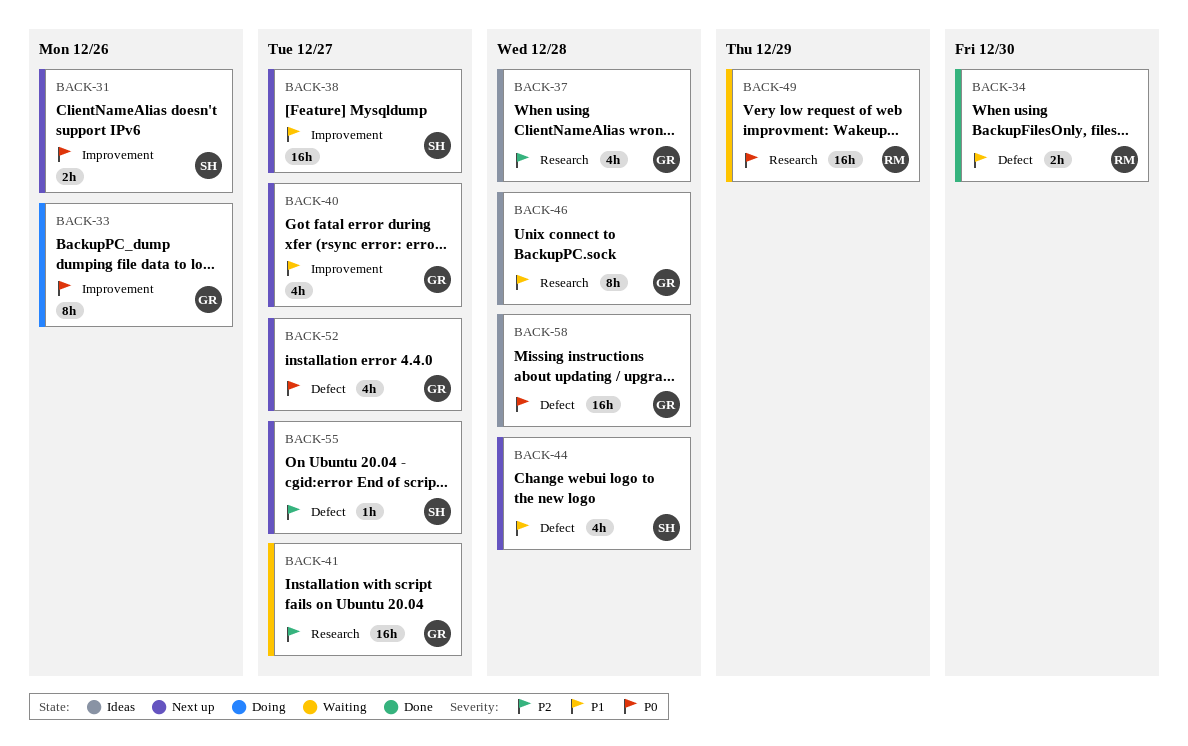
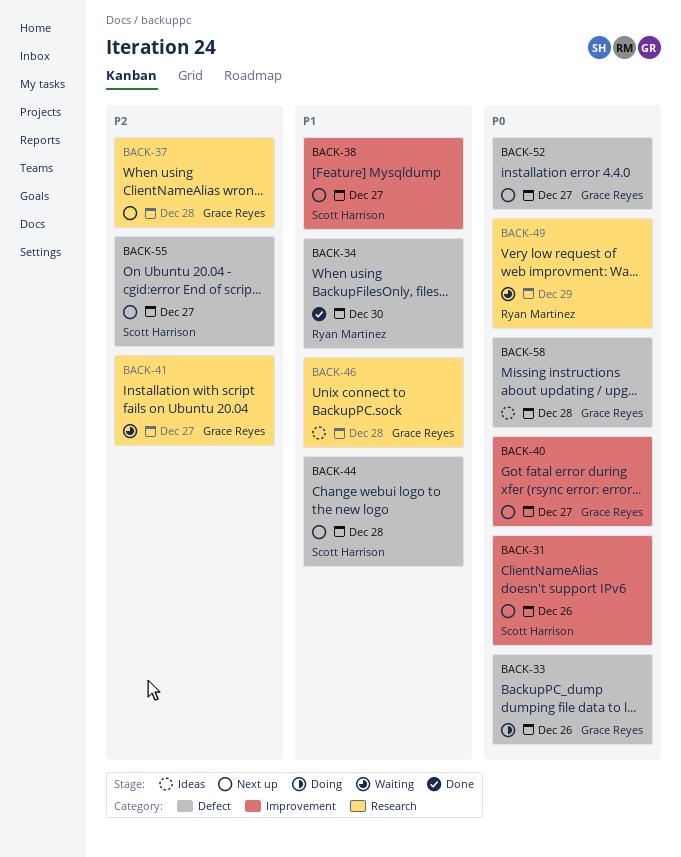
BACK-33, label: Improvement -> Defect
BACK-37, status: Ideas -> Next up
BACK-40, priority: P1 -> P0

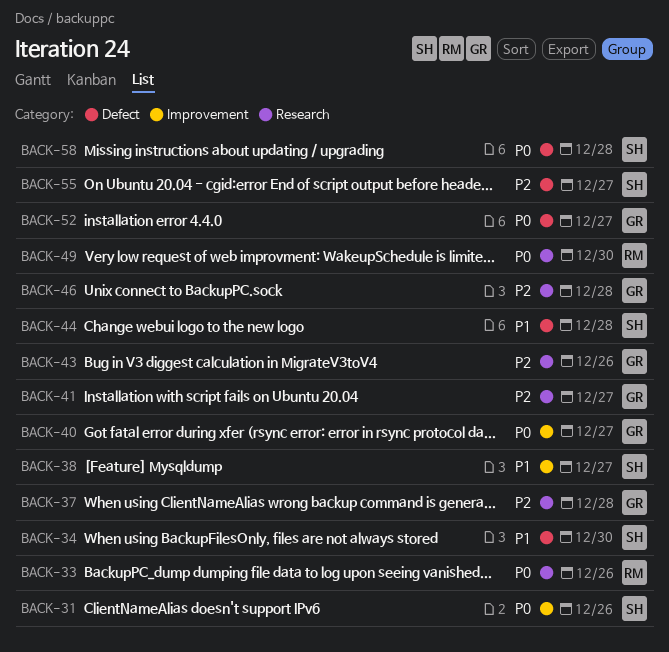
BACK-33, owner: Grace Reyes -> Ryan Martinez
BACK-33, label: Defect -> Research
BACK-34, owner: Ryan Martinez -> Scott Harrison
BACK-43: none -> present
BACK-46, priority: P1 -> P2
BACK-49, due: Dec 29 -> Dec 30
BACK-58, owner: Grace Reyes -> Scott Harrison

